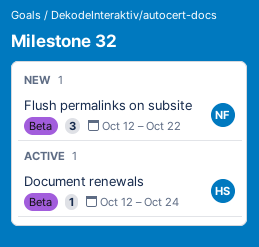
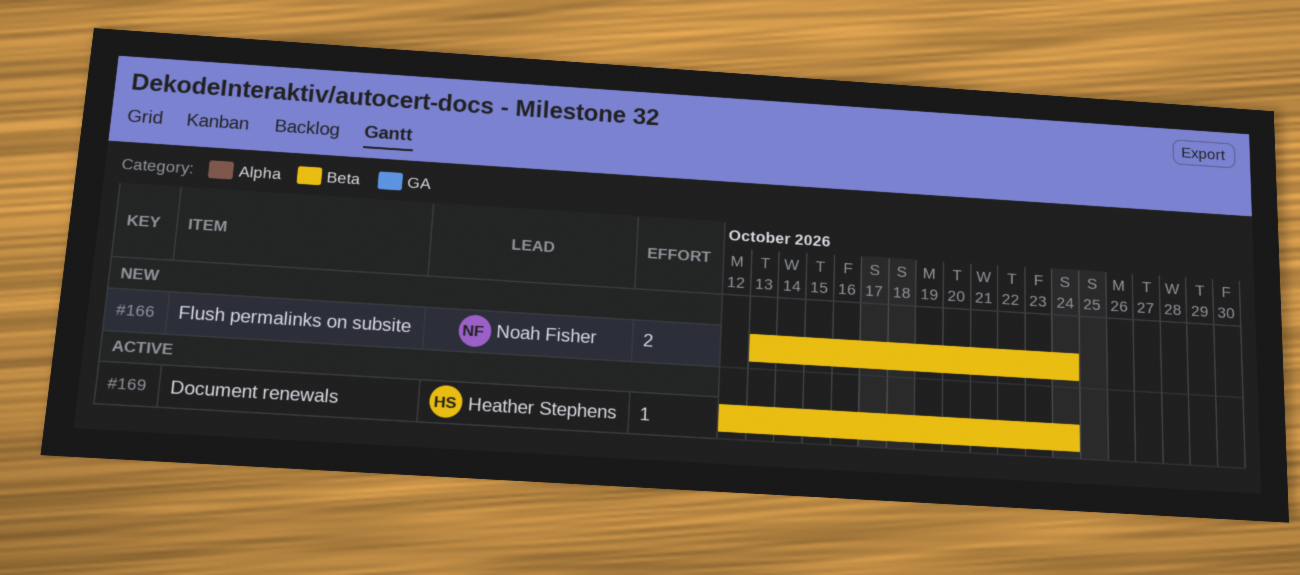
Flush permalinks on subsite, estimate: 3 -> 2
Flush permalinks on subsite, start: Oct 12 -> Oct 13
Flush permalinks on subsite, due: Oct 22 -> Oct 24

